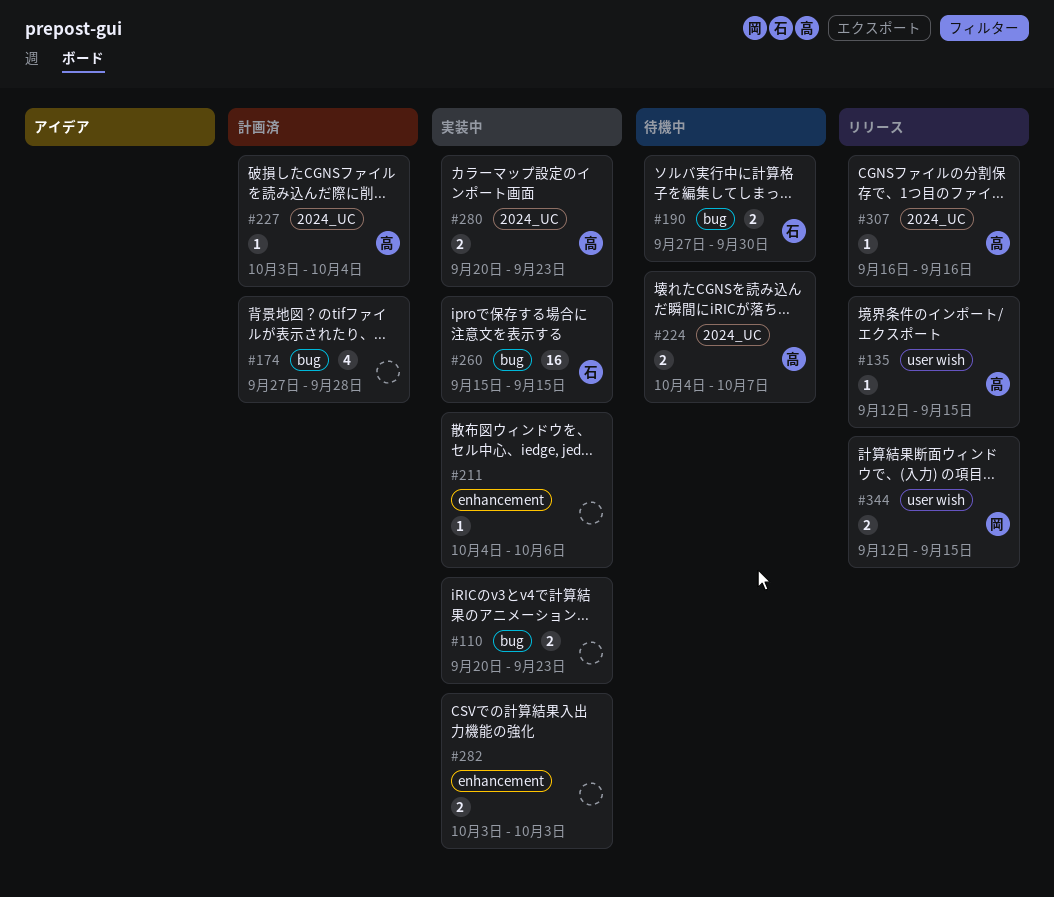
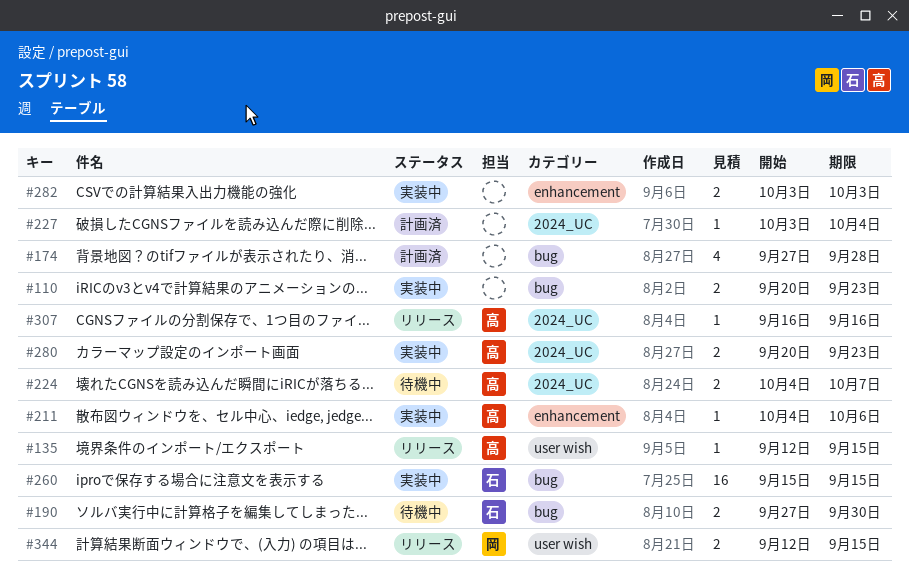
#211, owner: none -> 高
#227, owner: 高 -> none

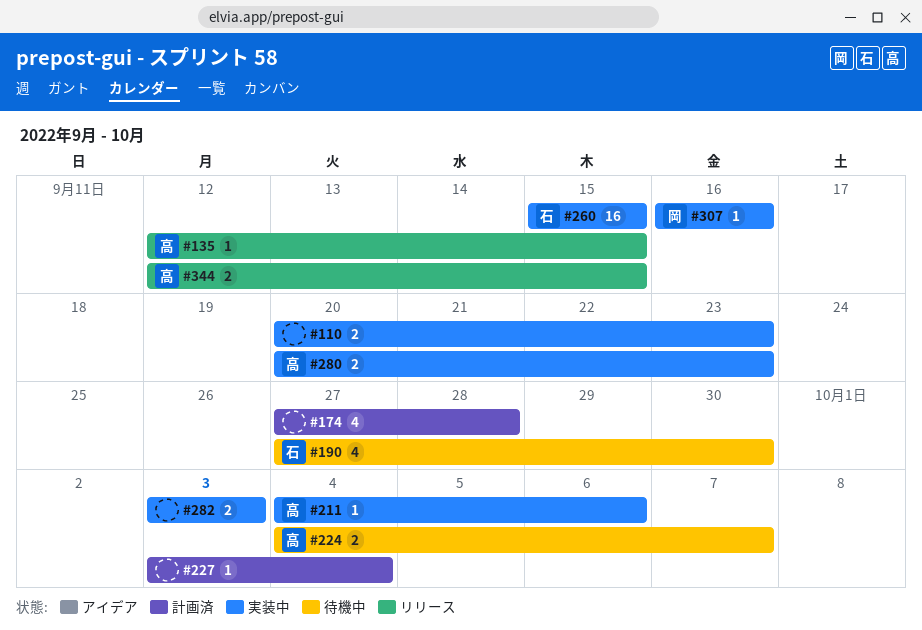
#190, estimate: 2 -> 4
#307, status: リリース -> 実装中
#307, owner: 高 -> 岡
#344, owner: 岡 -> 高

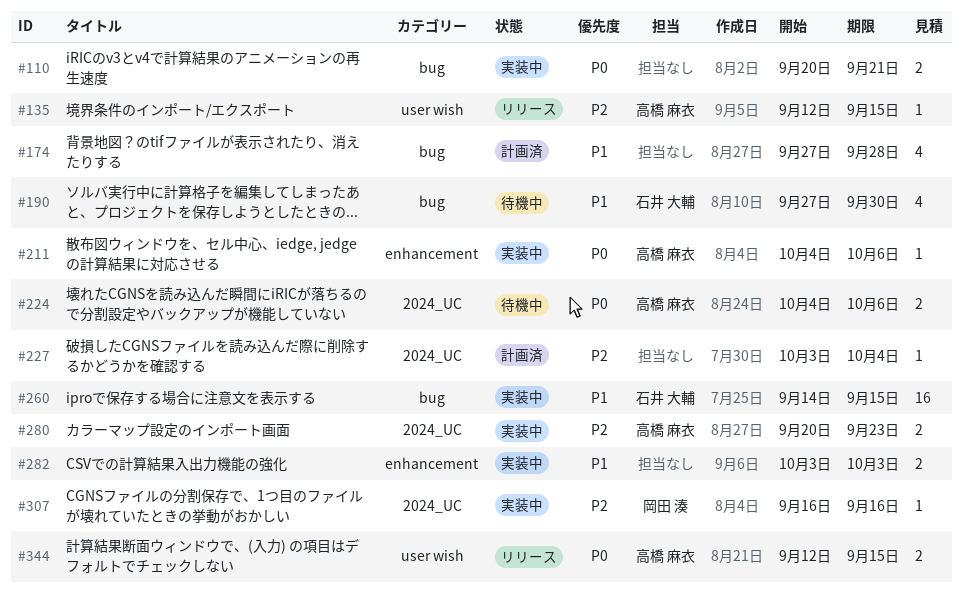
#110, due: Sep 23 -> Sep 21
#224, due: Oct 7 -> Oct 6
#260, start: Sep 15 -> Sep 14

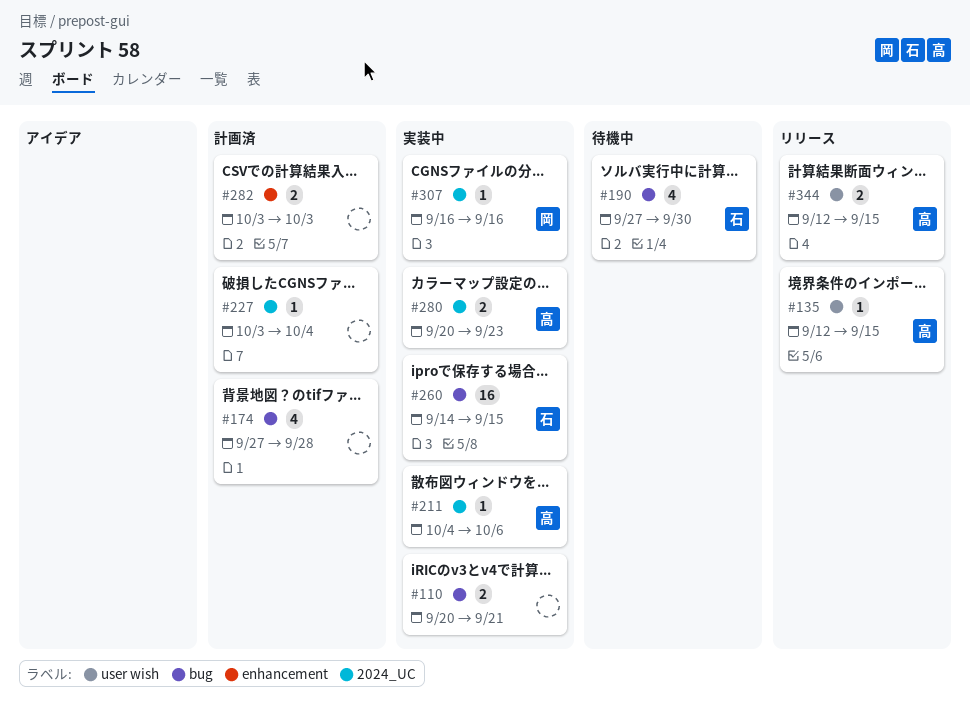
#211, label: enhancement -> 2024_UC
#224: present -> none
#282, status: 実装中 -> 計画済

